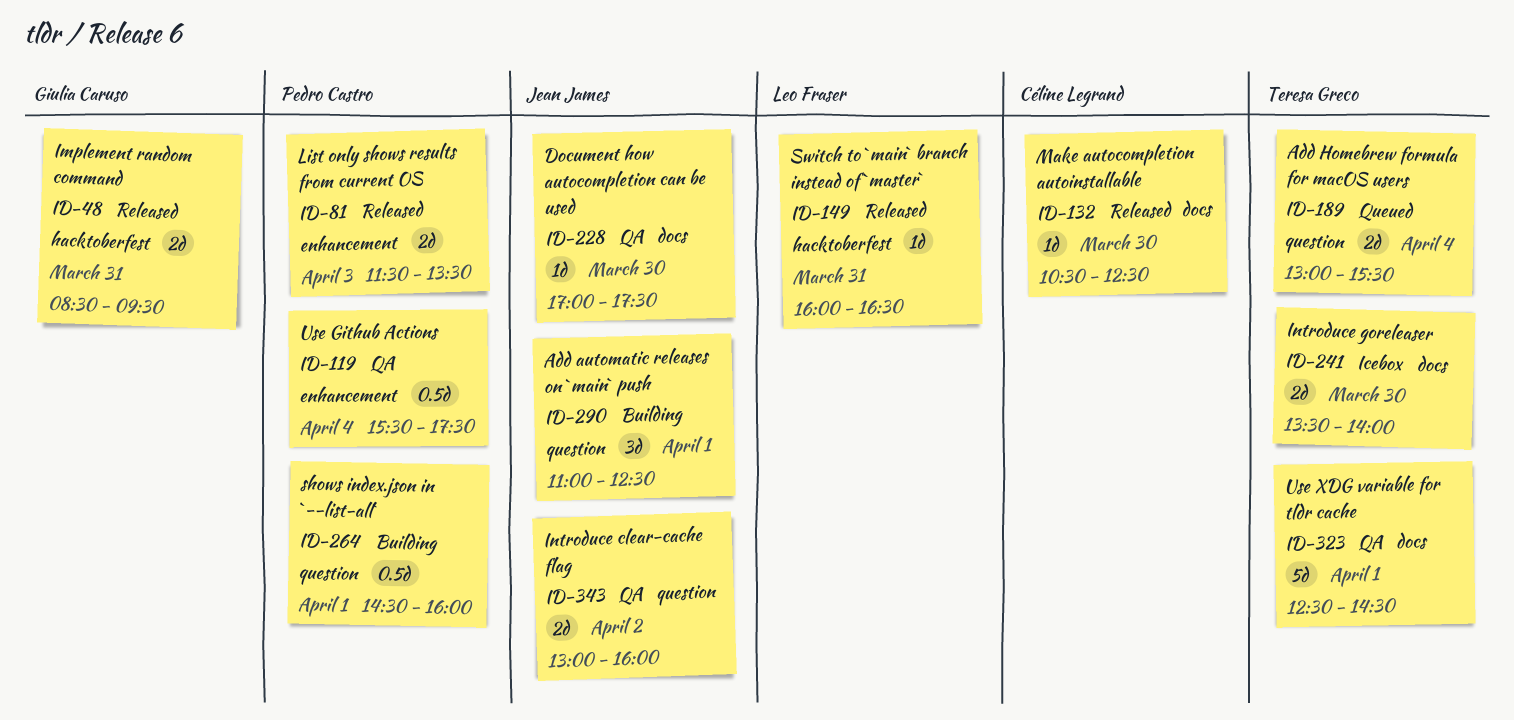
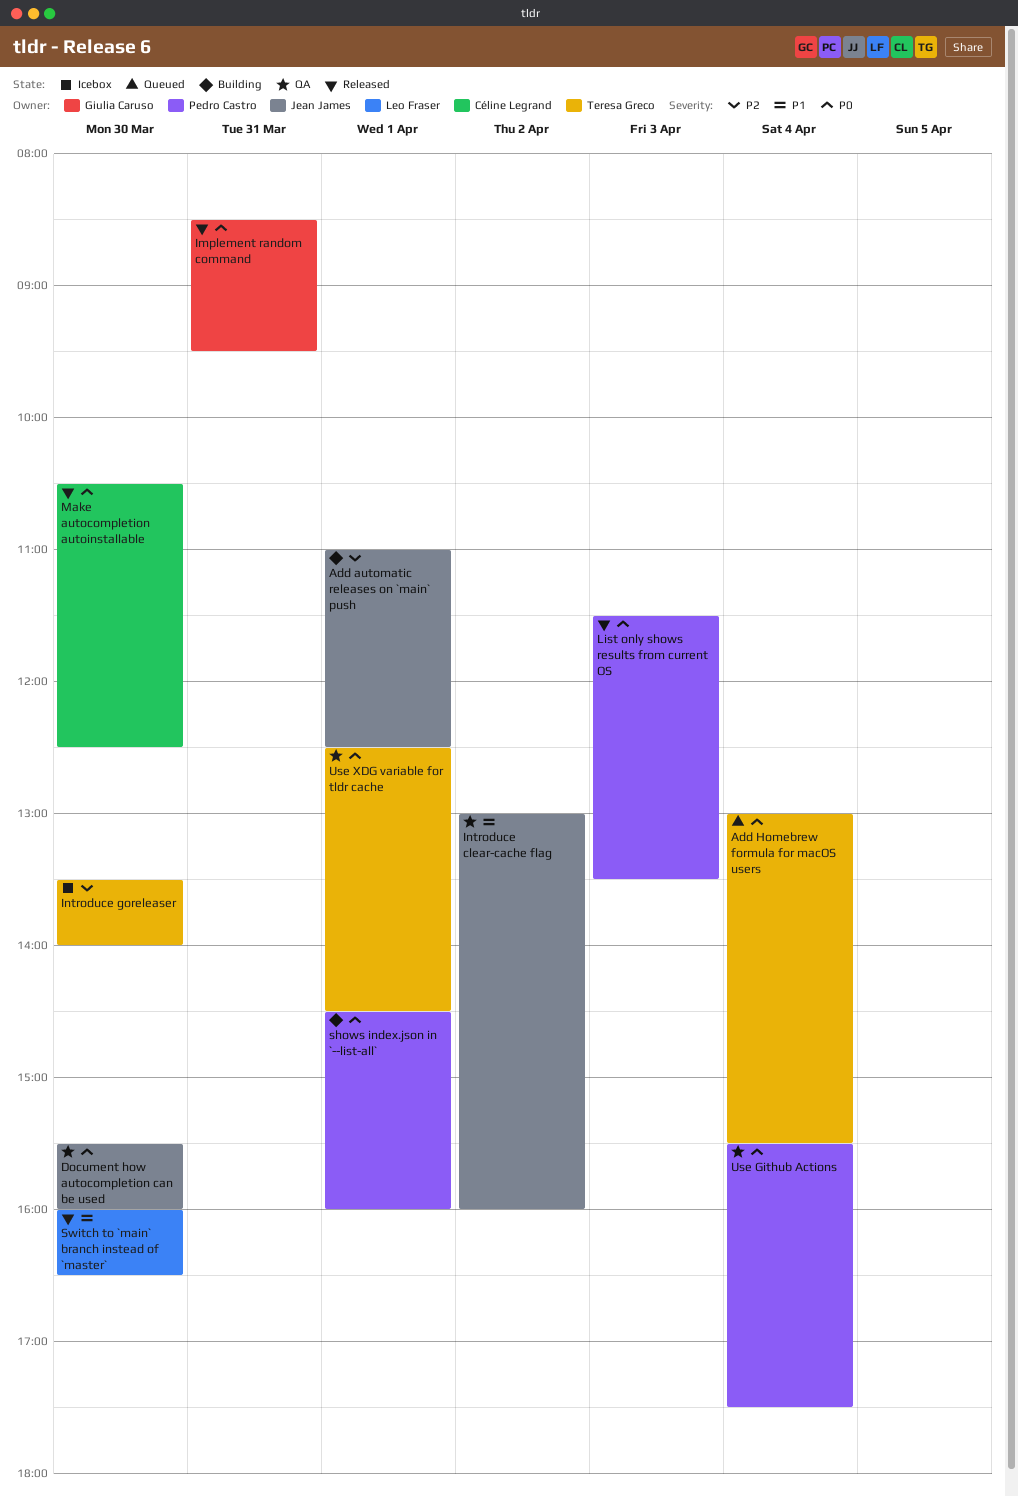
Document how autocompletion can be used, begins: 17:00 -> 15:30
Document how autocompletion can be used, ends: 17:30 -> 16:00
Switch to `main` branch instead of `master`, day: Mar 31 -> Mar 30

